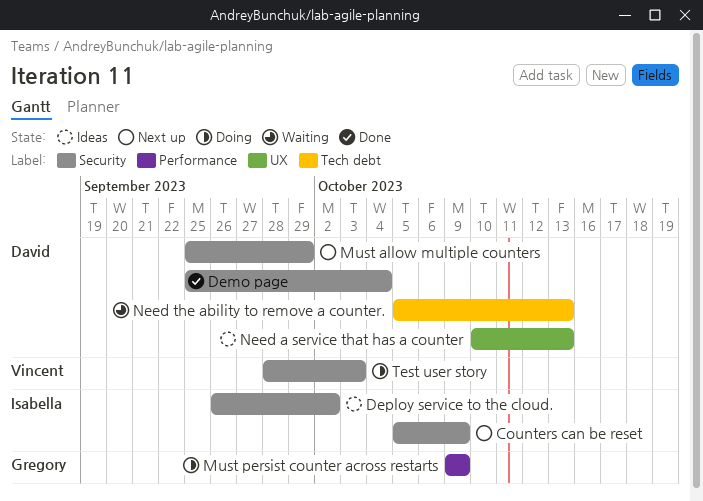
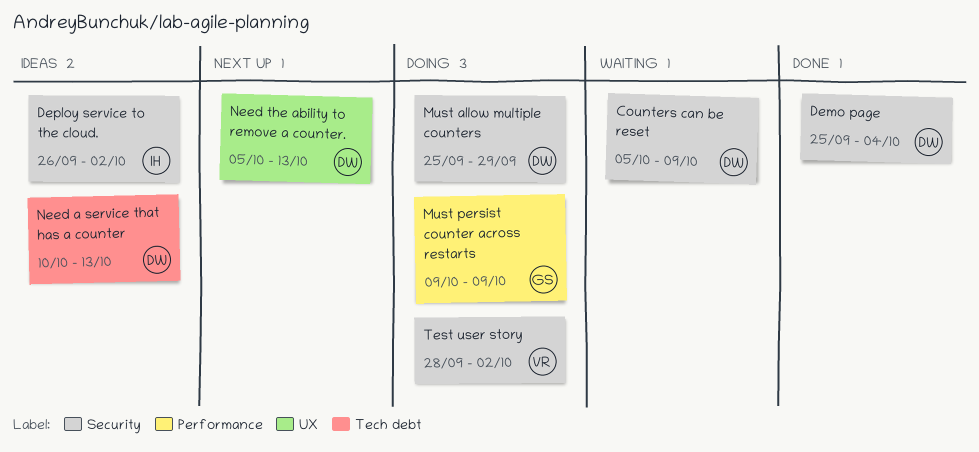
Counters can be reset, status: Next up -> Waiting
Counters can be reset, owner: Isabella -> David
Must allow multiple counters, status: Next up -> Doing
Need a service that has a counter, label: UX -> Tech debt
Need the ability to remove a counter., status: Waiting -> Next up
Need the ability to remove a counter., label: Tech debt -> UX
Test user story, due: Oct 3 -> Oct 2

